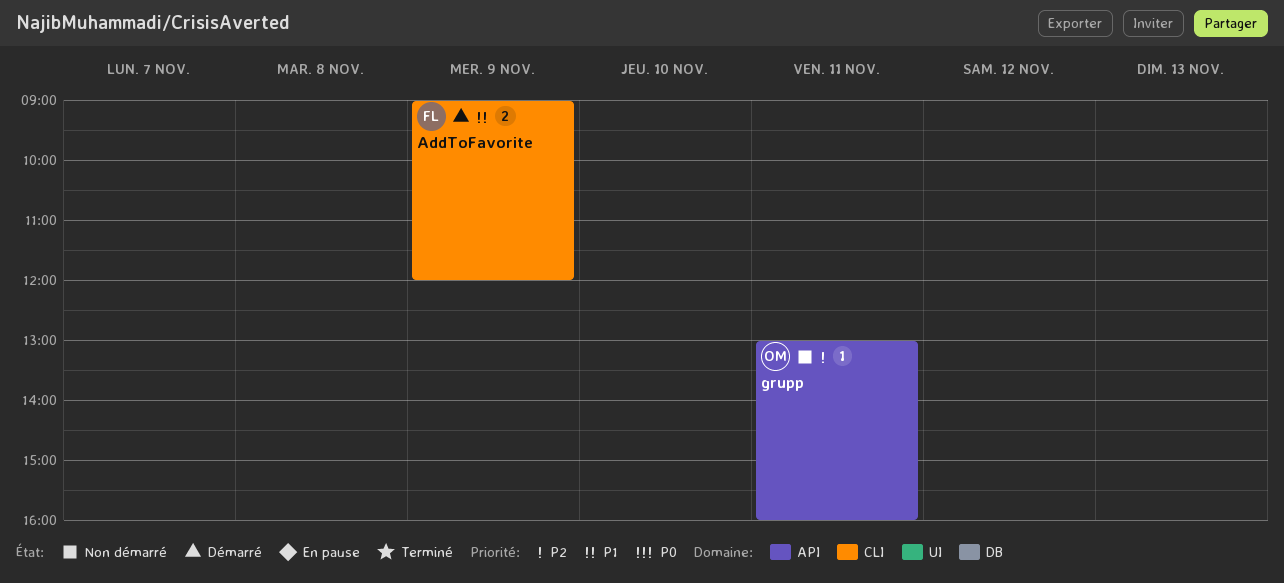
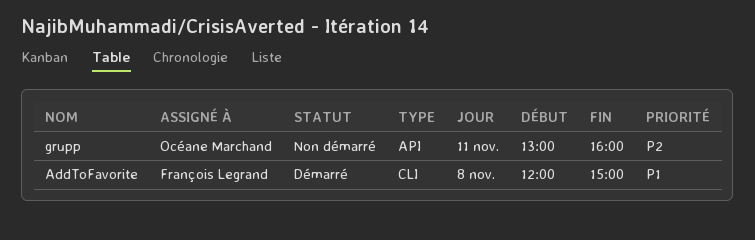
AddToFavorite, day: Nov 9 -> Nov 8
AddToFavorite, begins: 09:00 -> 12:00
AddToFavorite, ends: 12:00 -> 15:00

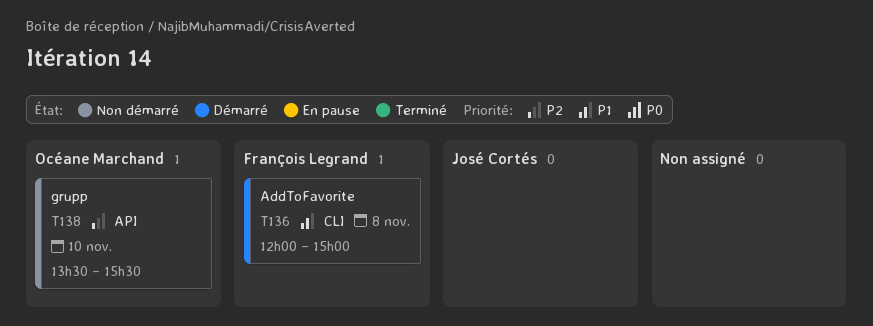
grupp, day: Nov 11 -> Nov 10
grupp, begins: 13:00 -> 13:30
grupp, ends: 16:00 -> 15:30

